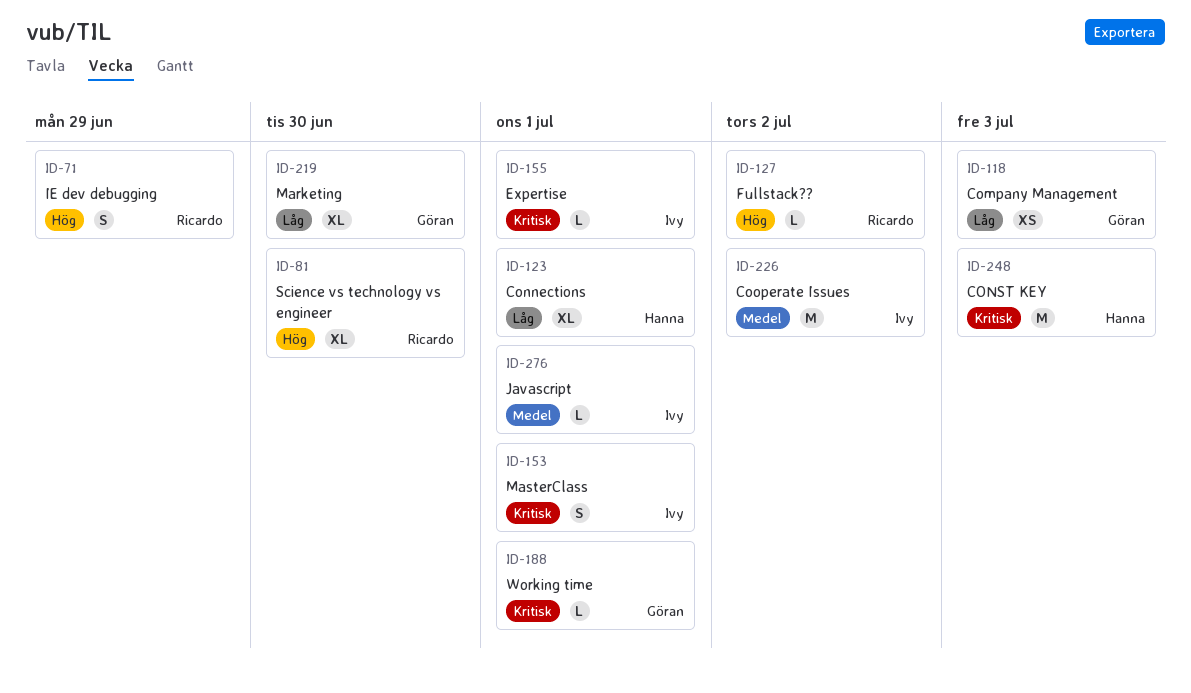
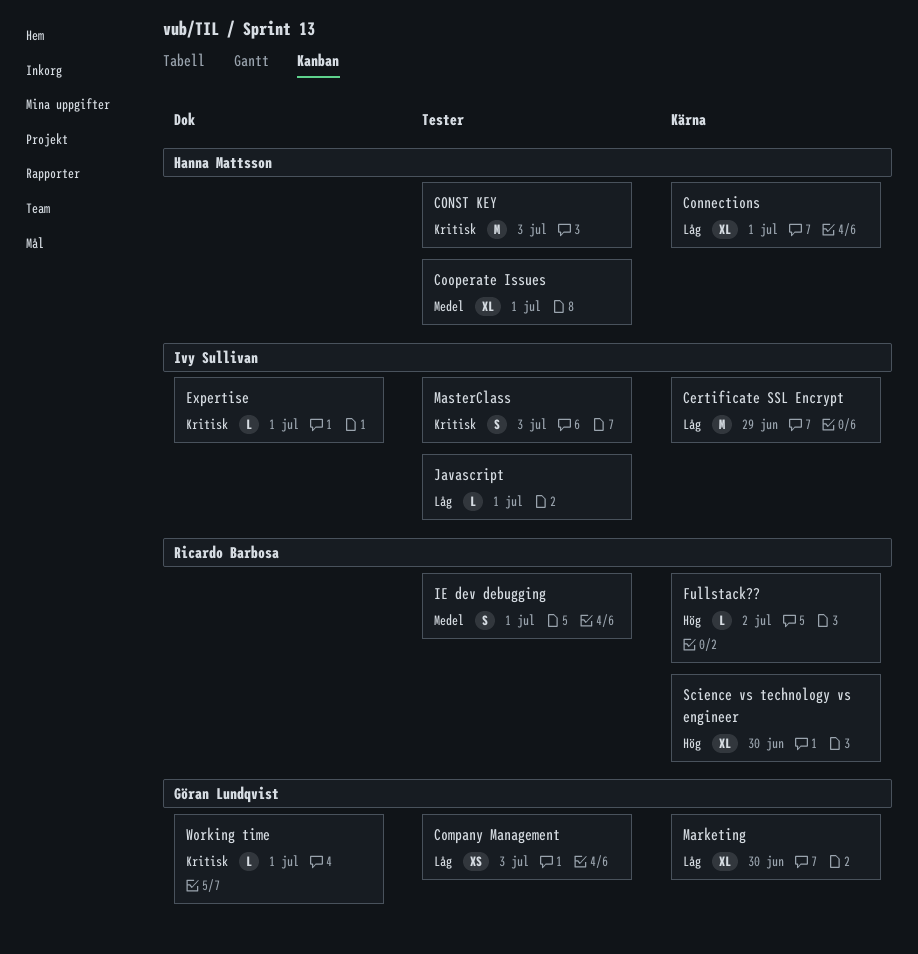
Certificate SSL Encrypt: none -> present
Cooperate Issues, owner: Ivy Sullivan -> Hanna Mattsson
Cooperate Issues, estimate: M -> XL
Cooperate Issues, due: Jul 2 -> Jul 1
IE dev debugging, priority: Hög -> Medel
IE dev debugging, due: Jun 29 -> Jul 1
Javascript, priority: Medel -> Låg
MasterClass, due: Jul 1 -> Jul 3

